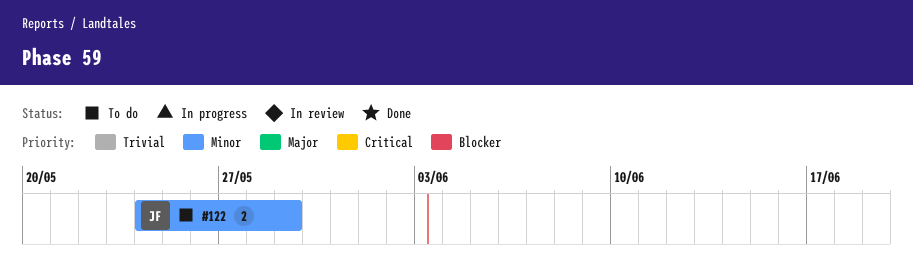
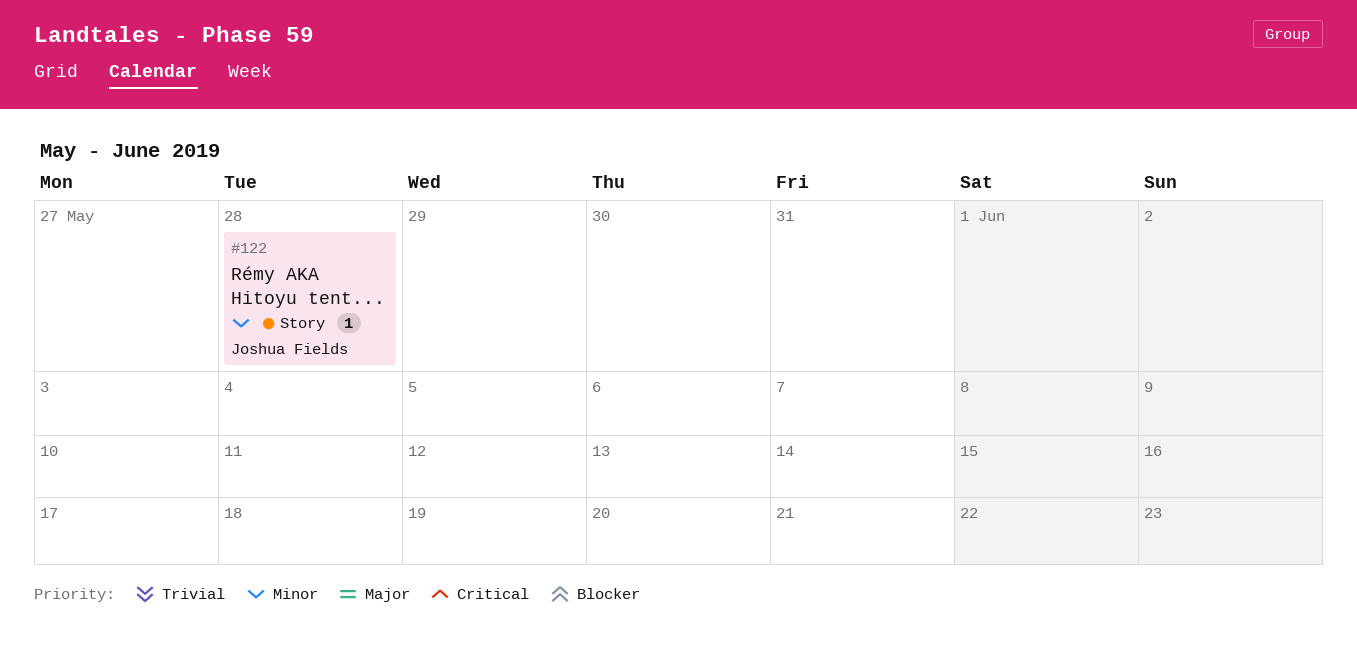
#122, estimate: 2 -> 1
#122, due: May 29 -> May 28

